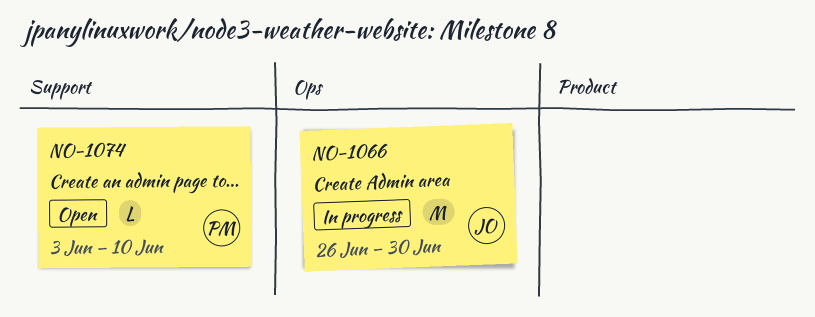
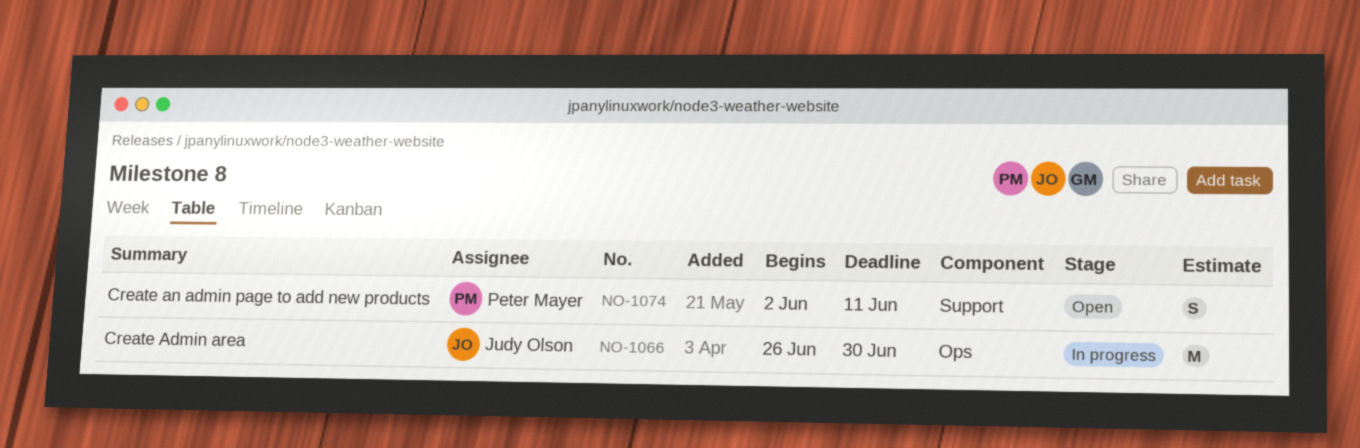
NO-1074, estimate: L -> S
NO-1074, start: Jun 3 -> Jun 2
NO-1074, due: Jun 10 -> Jun 11

